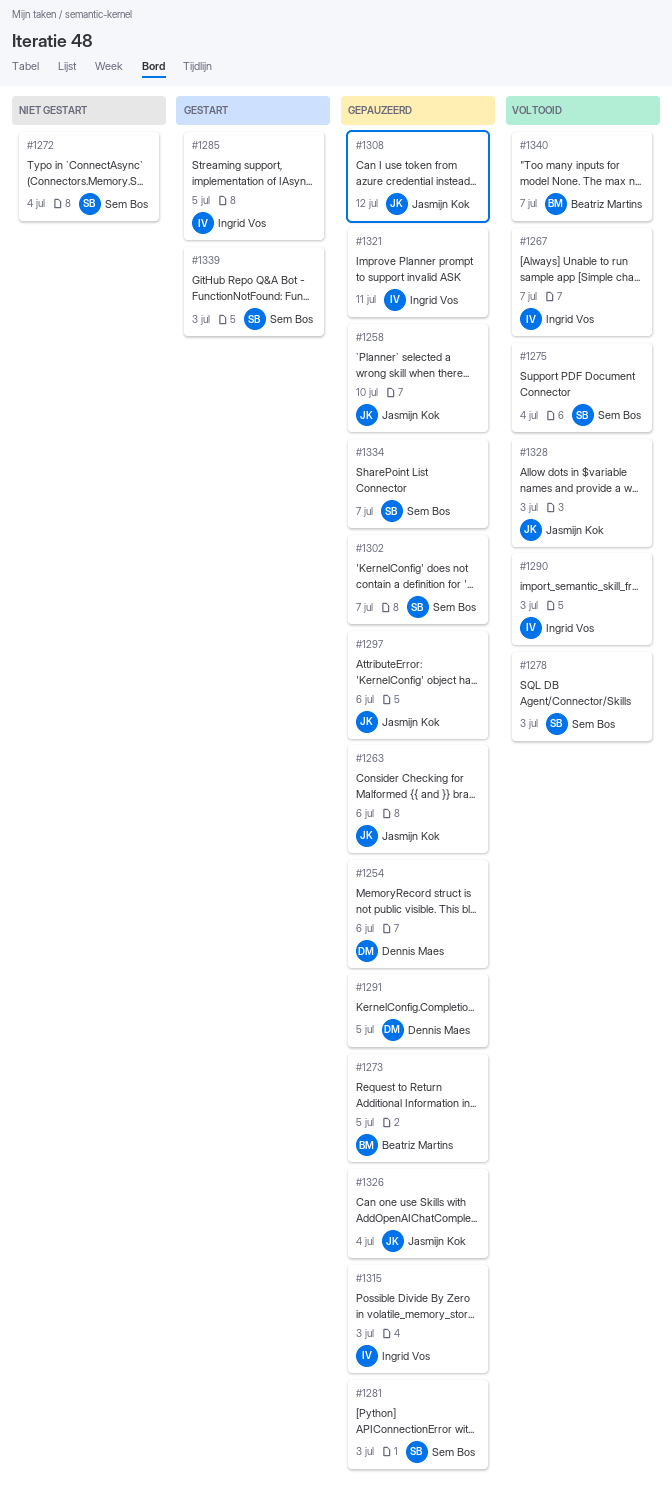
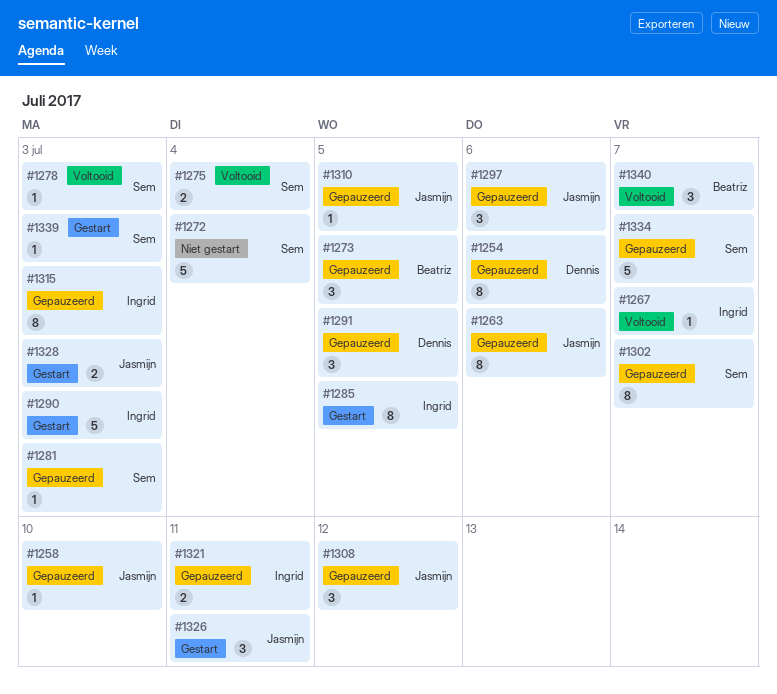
#1290, status: Voltooid -> Gestart
#1310: none -> present
#1326, status: Gepauzeerd -> Gestart
#1326, due: Jul 4 -> Jul 11
#1328, status: Voltooid -> Gestart

